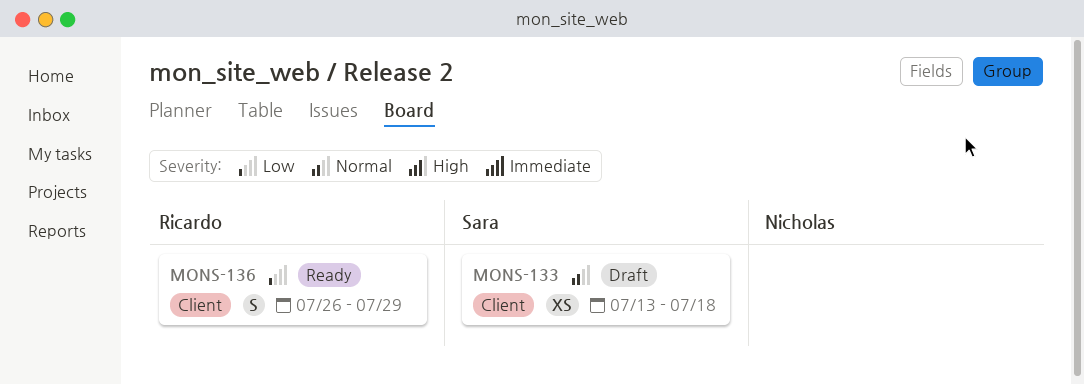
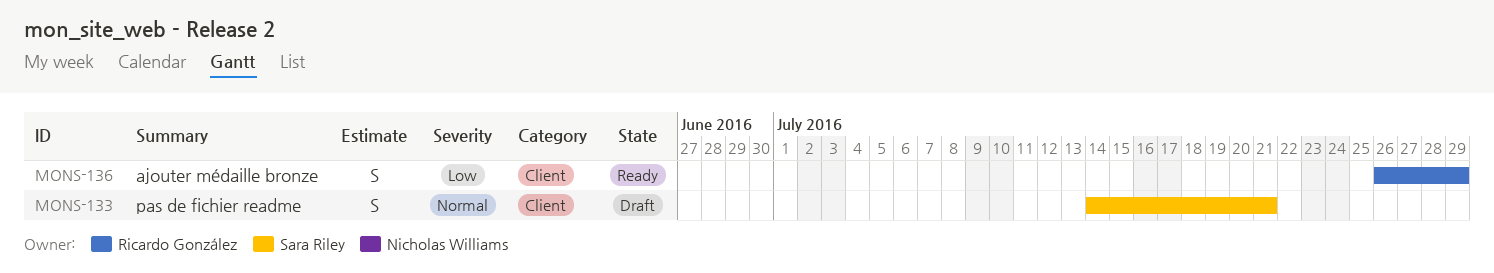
MONS-133, estimate: XS -> S
MONS-133, start: Jul 13 -> Jul 14
MONS-133, due: Jul 18 -> Jul 21

